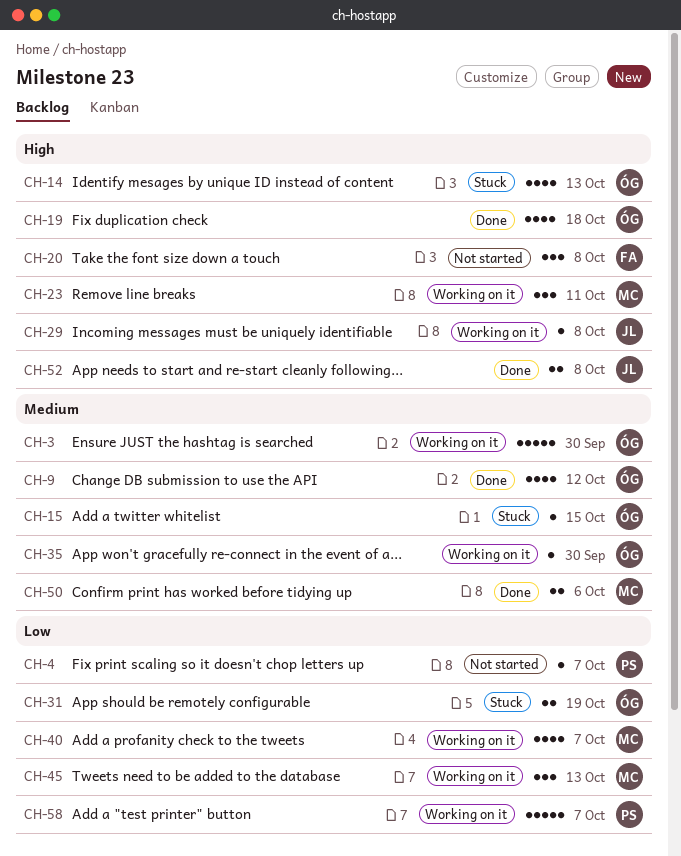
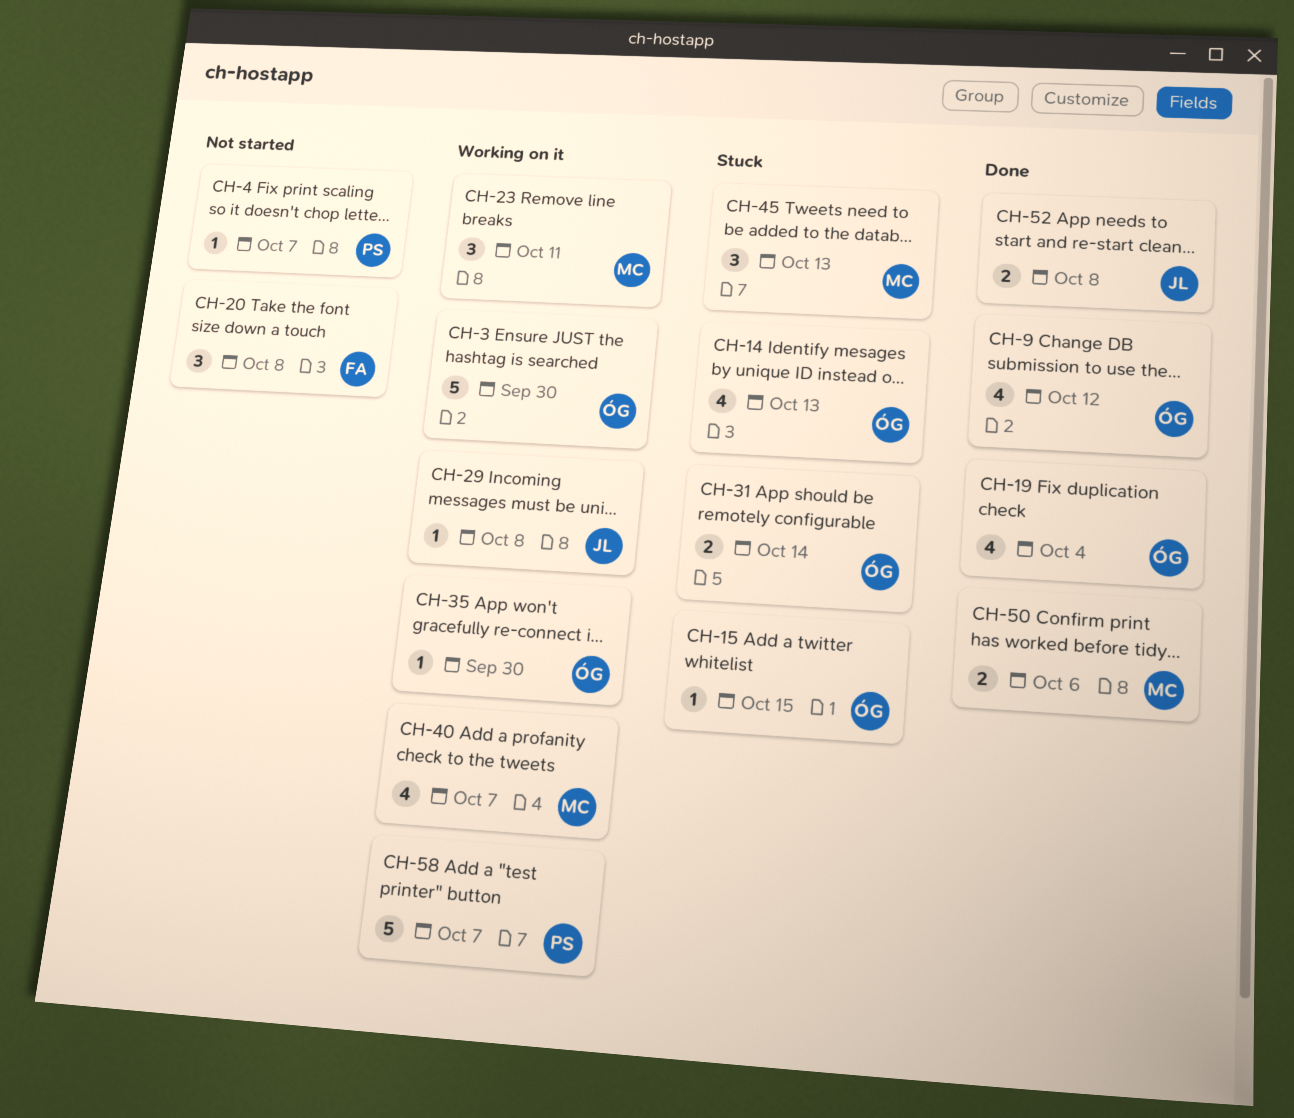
CH-19, due: Oct 18 -> Oct 4
CH-31, due: Oct 19 -> Oct 14
CH-45, status: Working on it -> Stuck

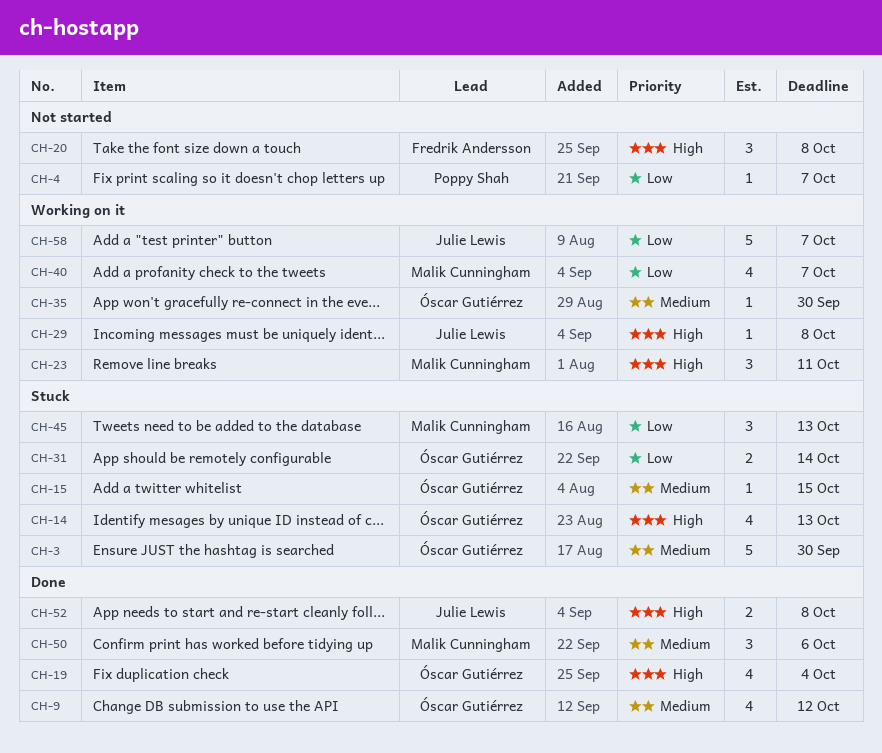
CH-3, status: Working on it -> Stuck
CH-50, estimate: 2 -> 3
CH-58, owner: Poppy Shah -> Julie Lewis

